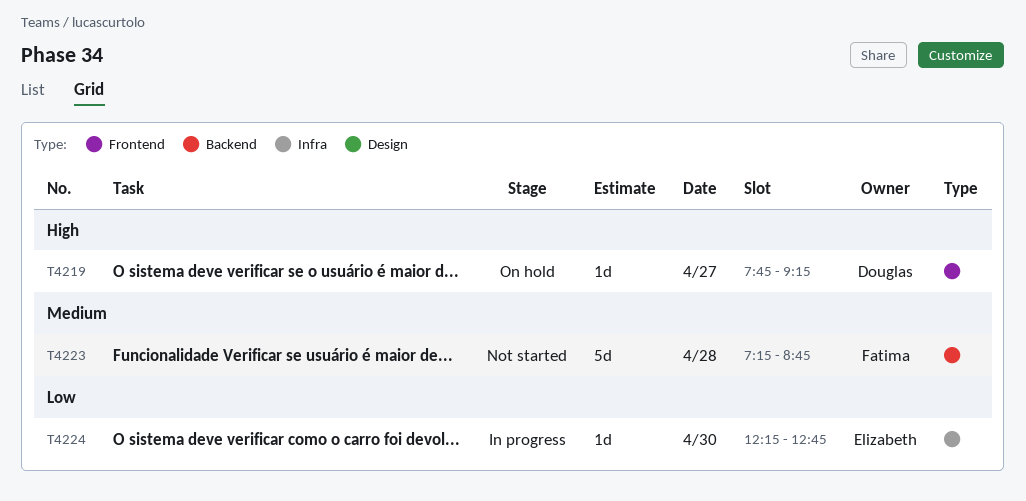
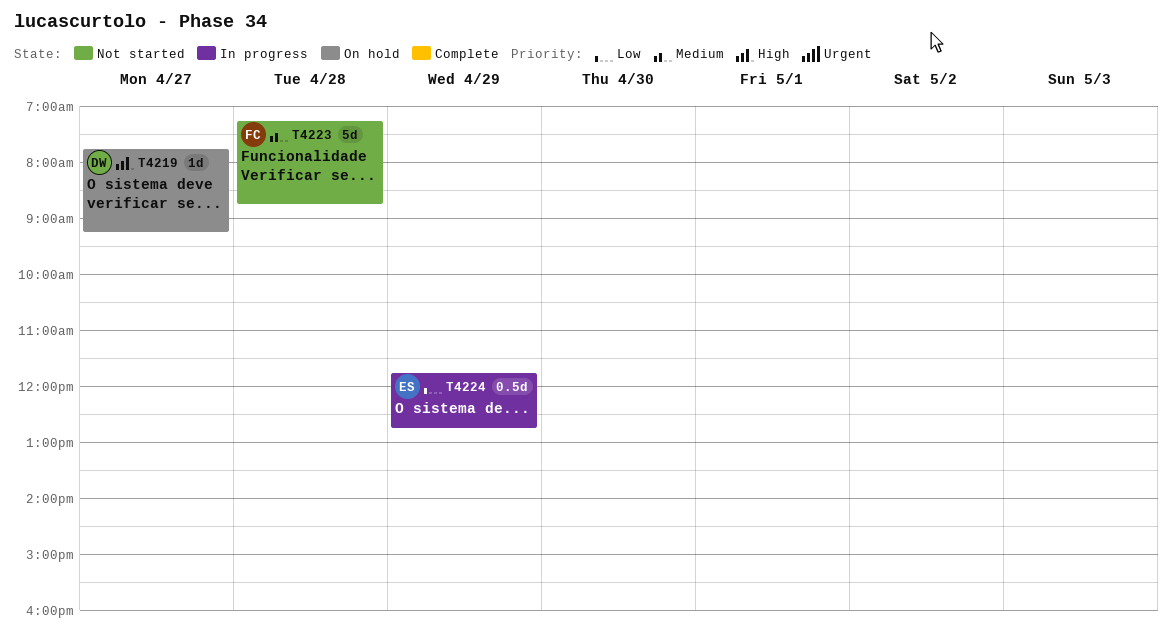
T4224, estimate: 1d -> 0.5d
T4224, day: Apr 30 -> Apr 29
T4224, begins: 12:15 -> 11:45

